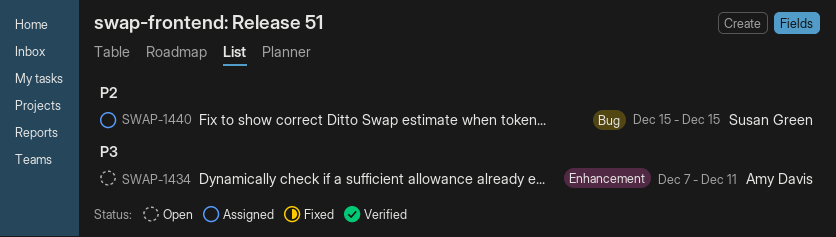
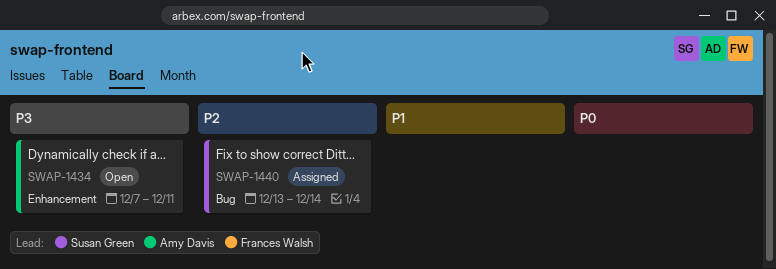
SWAP-1440, start: Dec 15 -> Dec 13
SWAP-1440, due: Dec 15 -> Dec 14

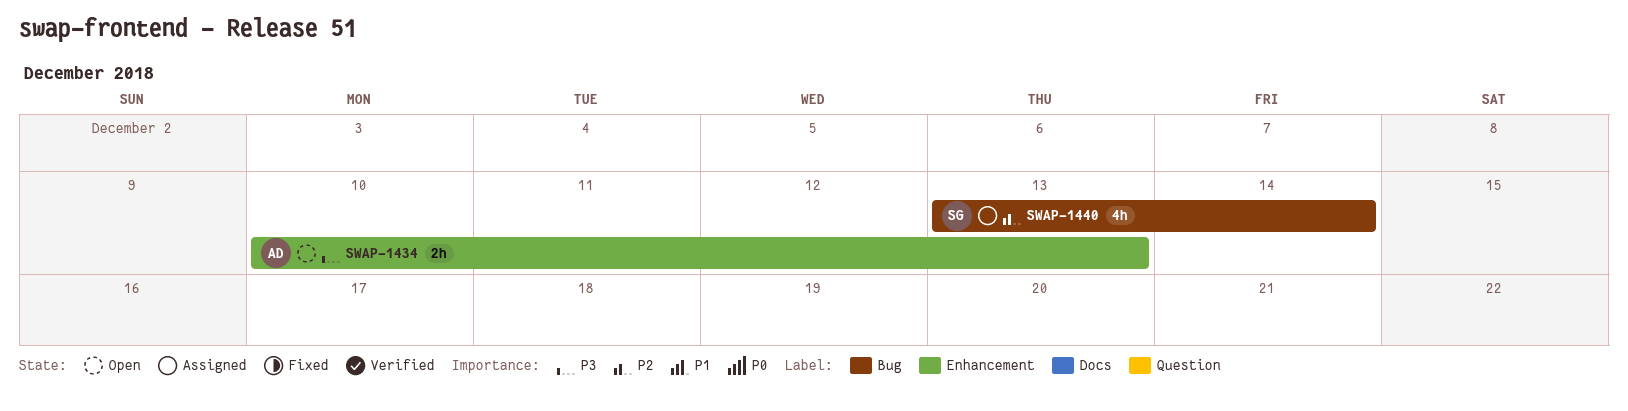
SWAP-1434, start: Dec 7 -> Dec 10
SWAP-1434, due: Dec 11 -> Dec 13

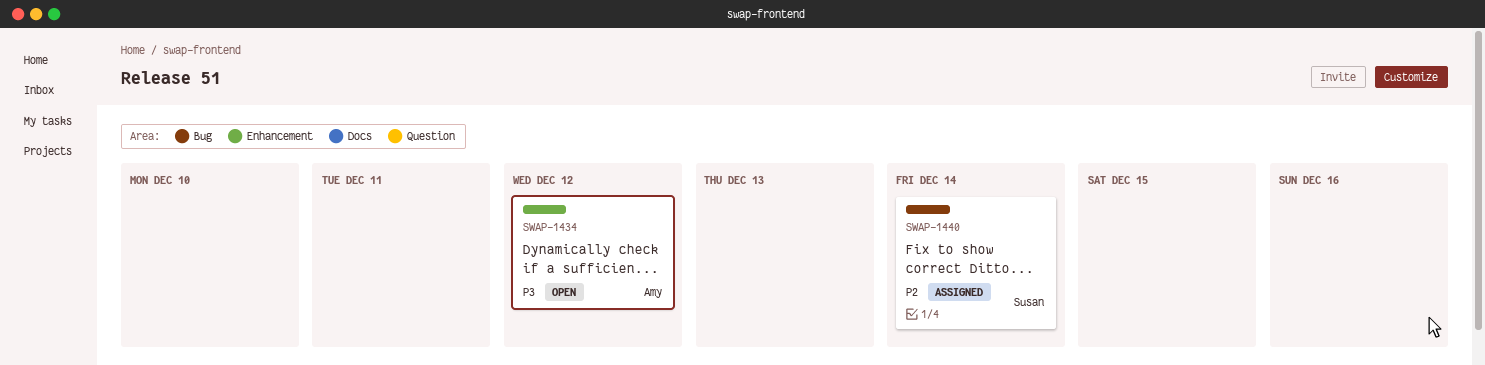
SWAP-1434, due: Dec 13 -> Dec 12

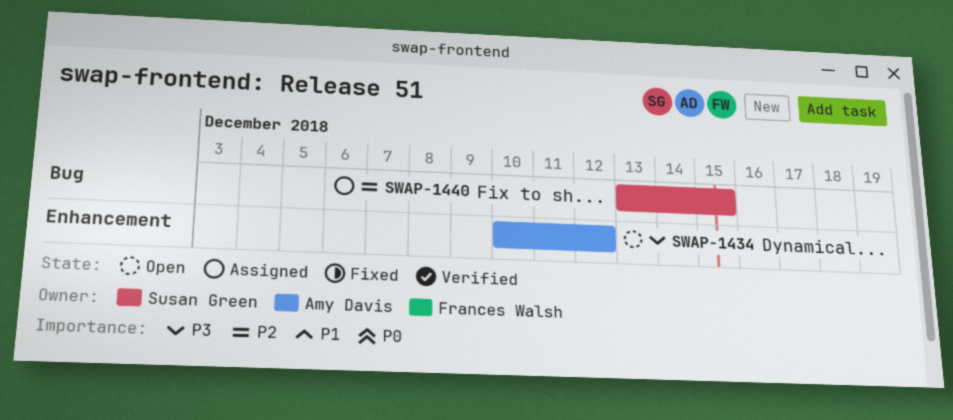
SWAP-1440, due: Dec 14 -> Dec 15

